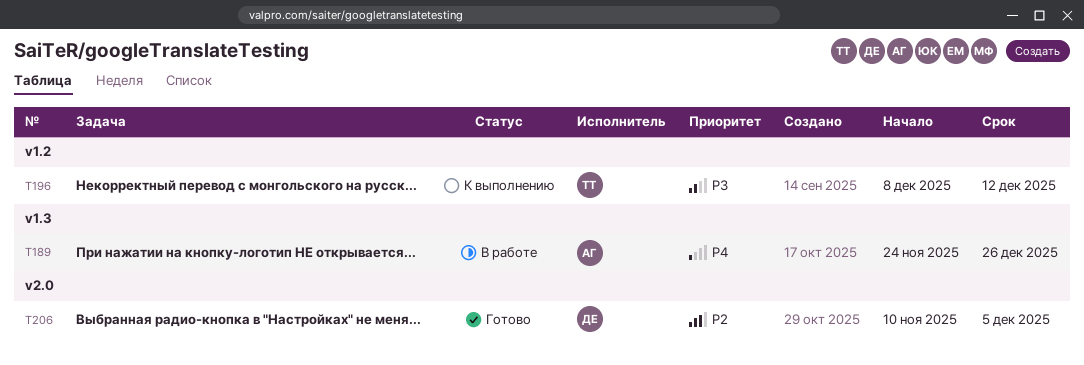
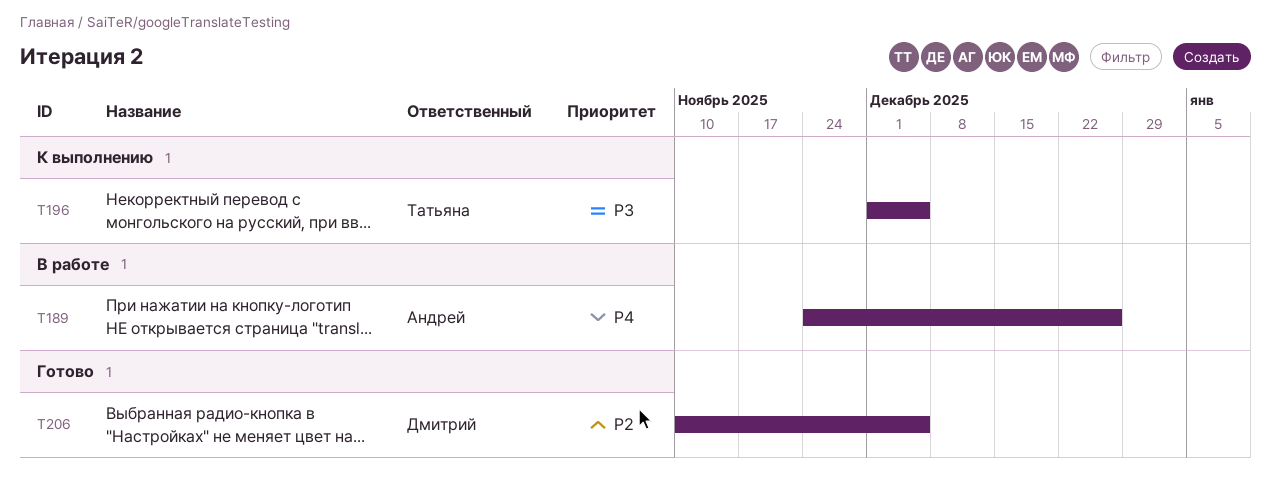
T196, start: Dec 8 -> Dec 1
T196, due: Dec 12 -> Dec 5

